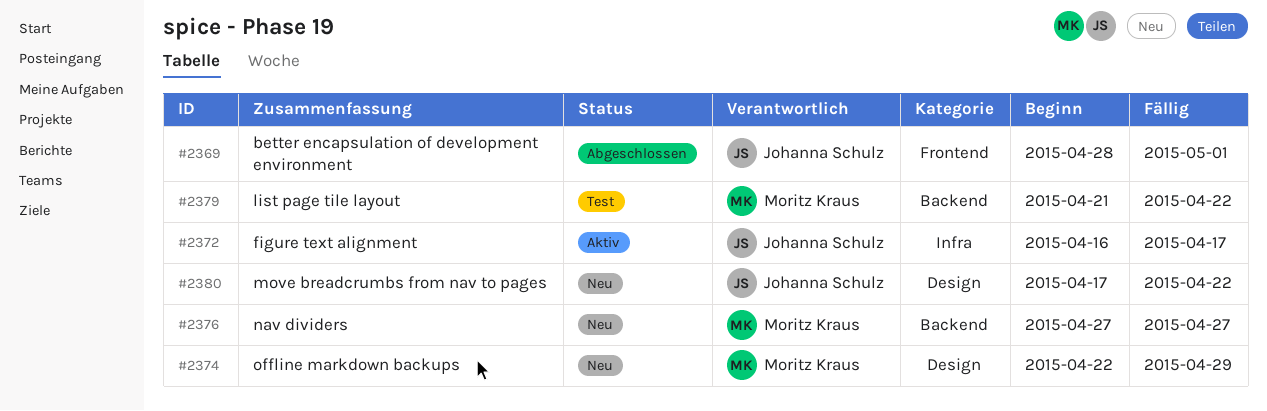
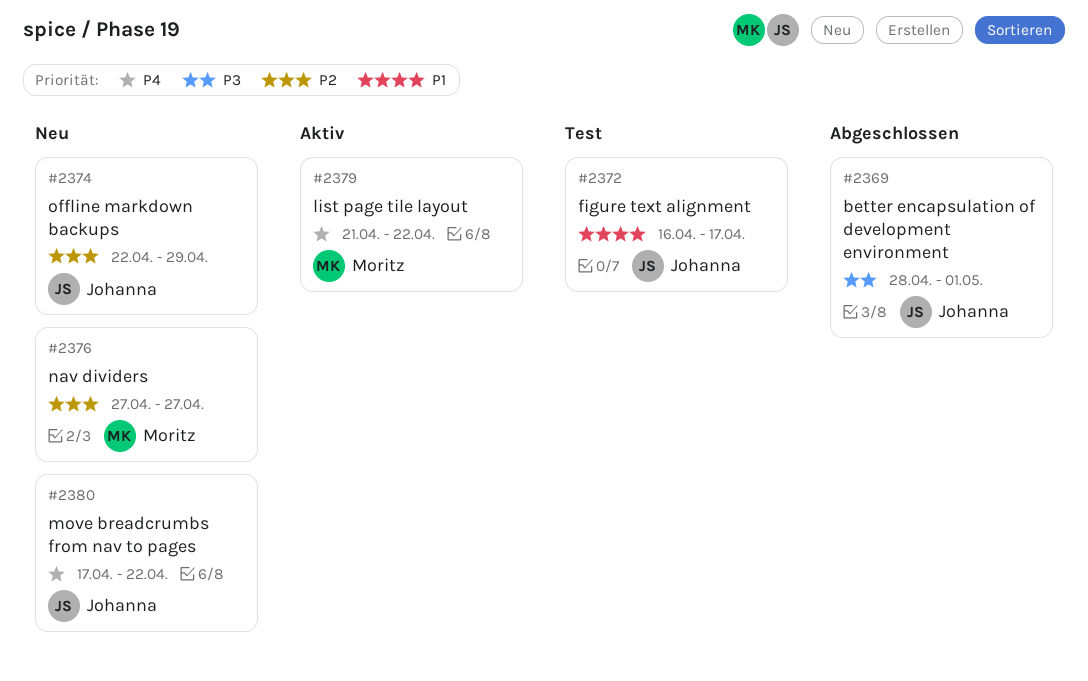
#2372, status: Aktiv -> Test
#2374, owner: Moritz Kraus -> Johanna Schulz
#2379, status: Test -> Aktiv

